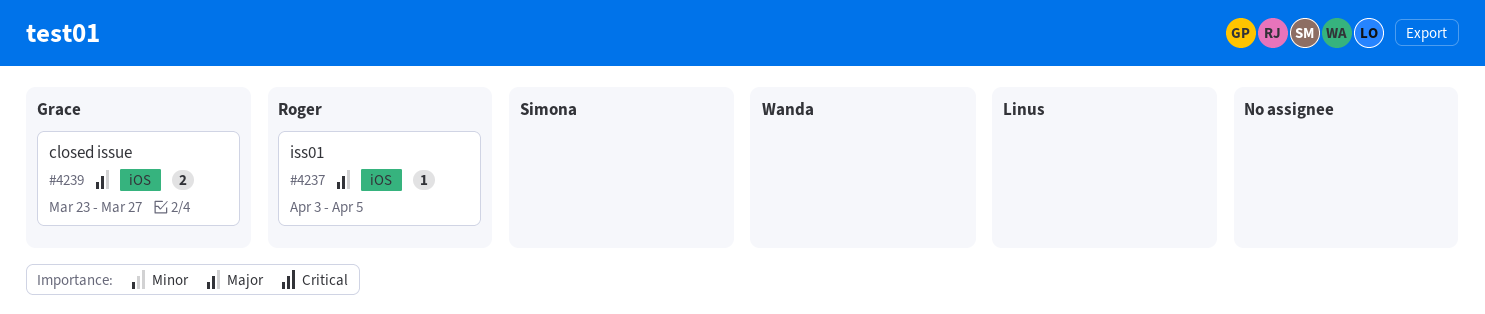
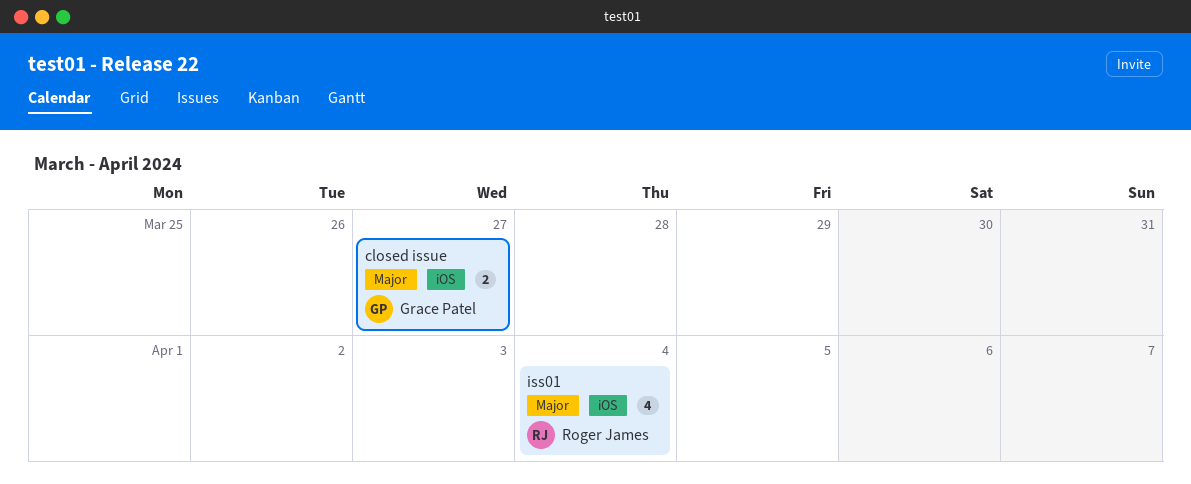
iss01, estimate: 1 -> 4
iss01, due: Apr 5 -> Apr 4

